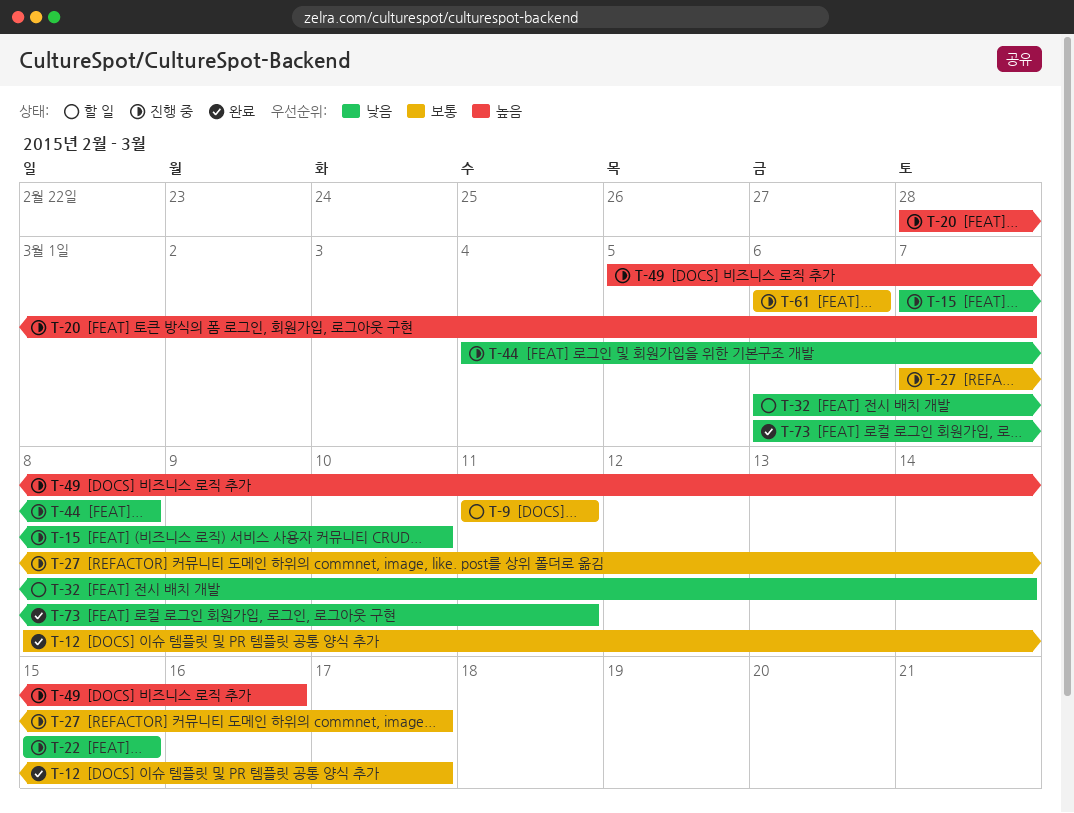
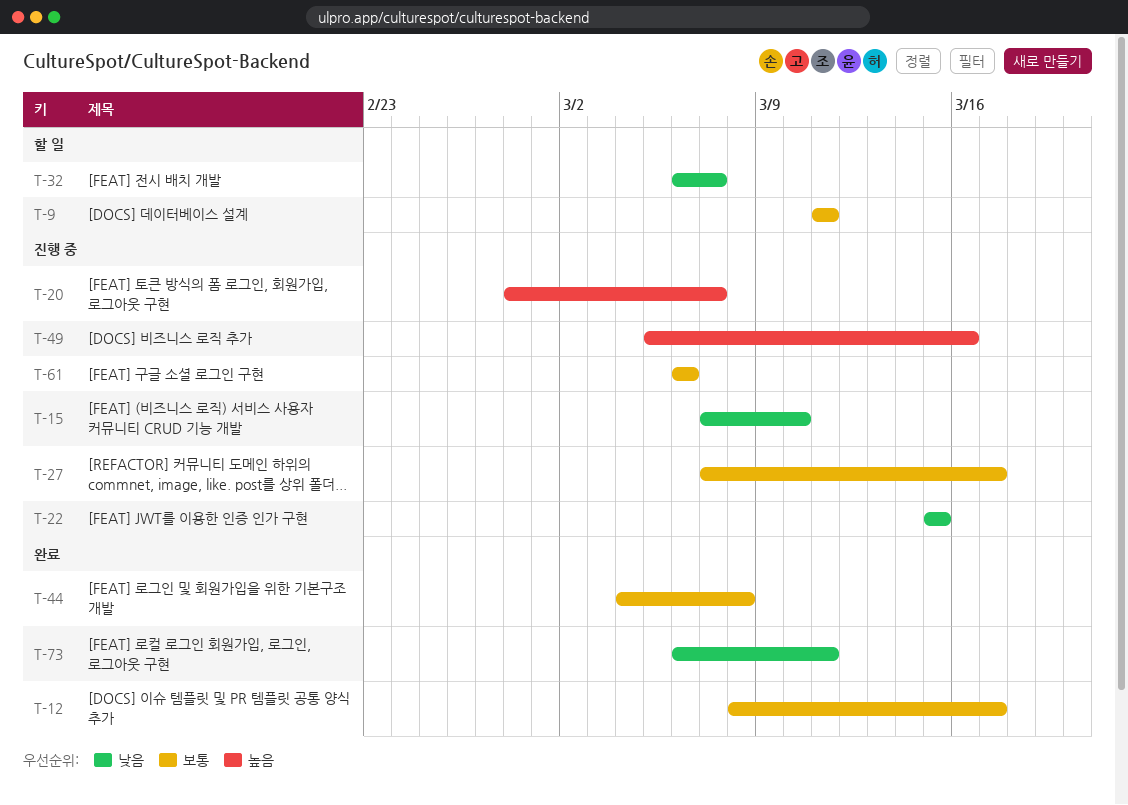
T-32, due: Mar 14 -> Mar 7
T-44, status: 진행 중 -> 완료
T-44, priority: 낮음 -> 보통

